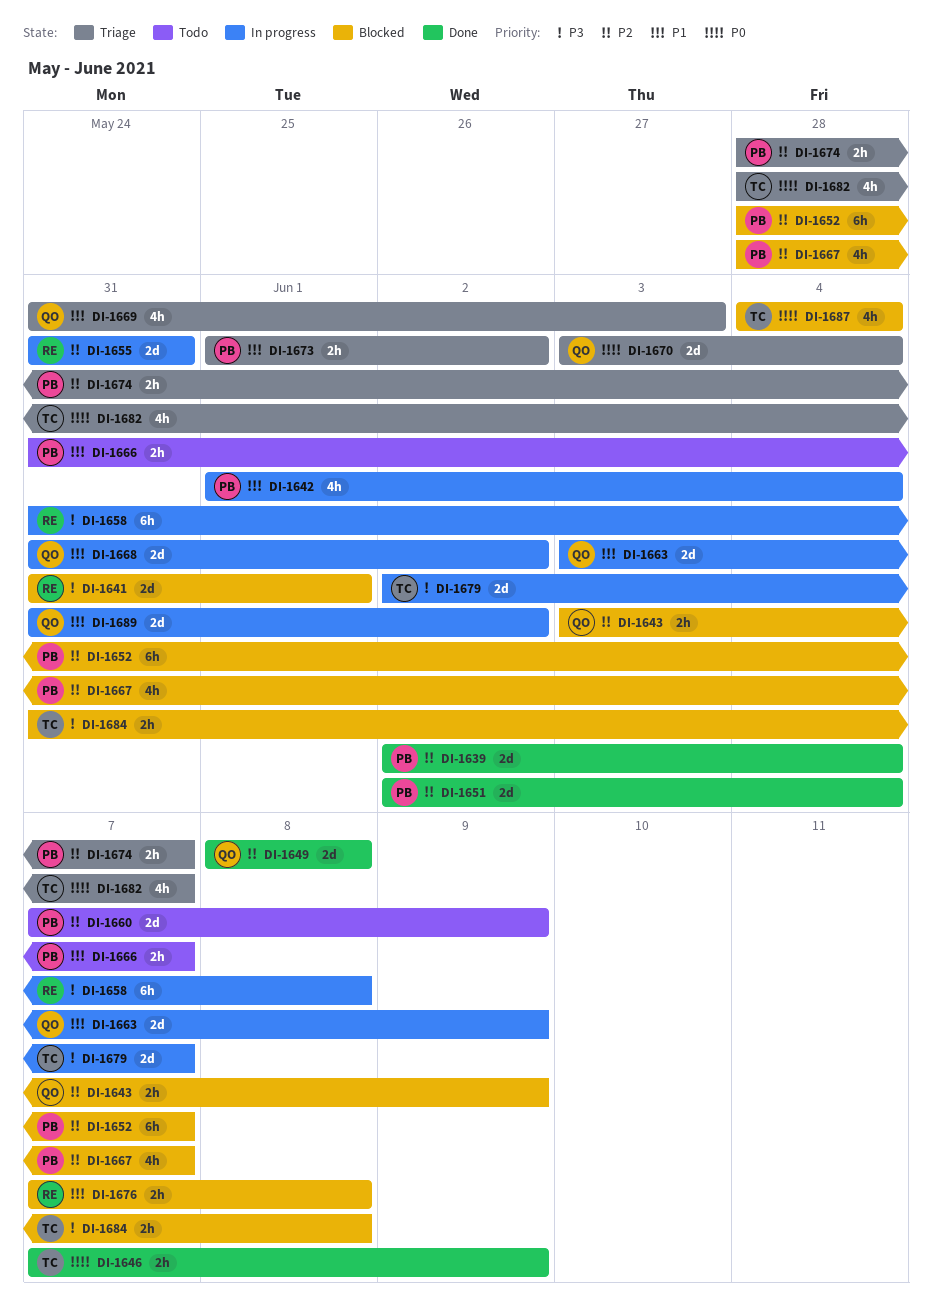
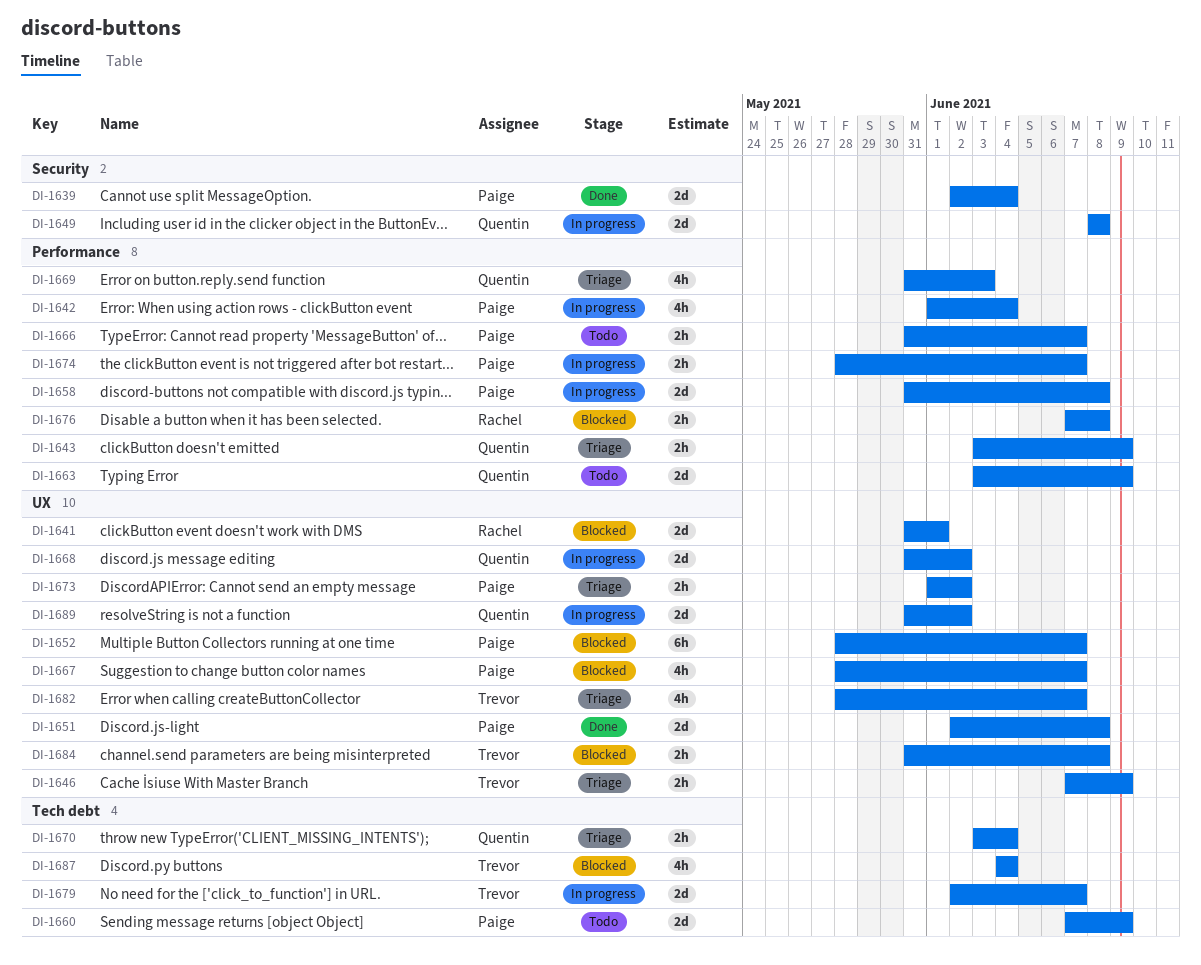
DI-1643, status: Blocked -> Triage
DI-1646, status: Done -> Triage
DI-1649, status: Done -> In progress
DI-1651, due: Jun 4 -> Jun 8
DI-1655: present -> none
DI-1658, owner: Rachel -> Paige
DI-1658, estimate: 6h -> 2d
DI-1663, status: In progress -> Todo
DI-1670, estimate: 2d -> 2h
DI-1674, status: Triage -> In progress

